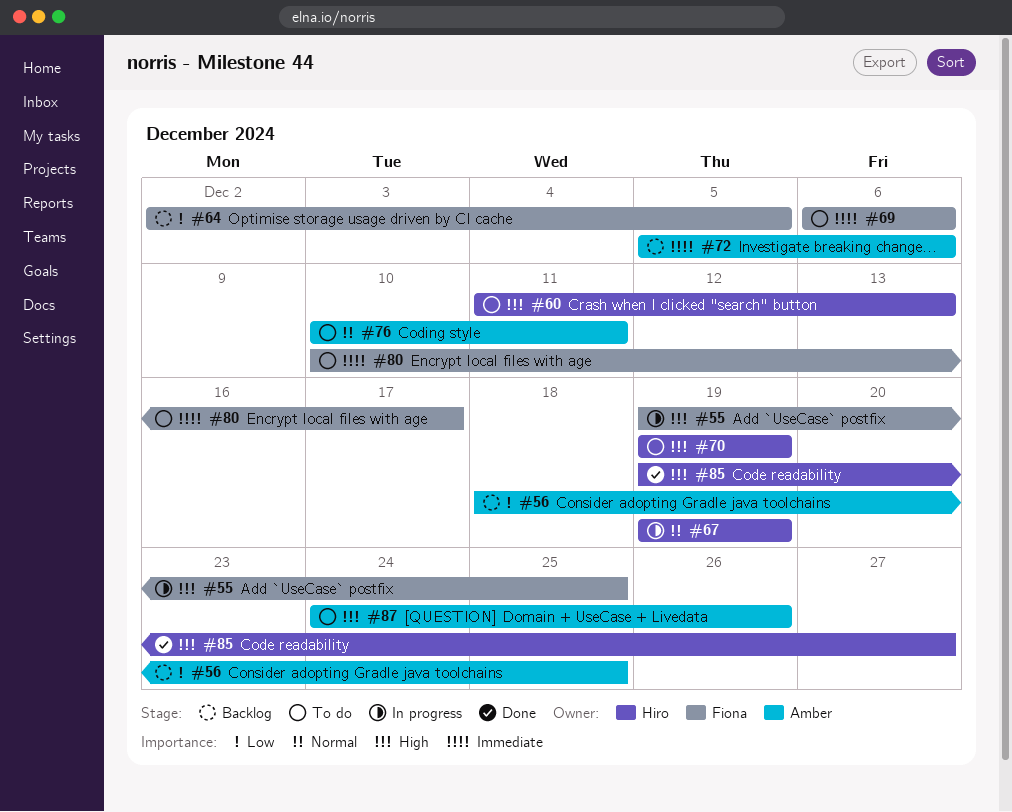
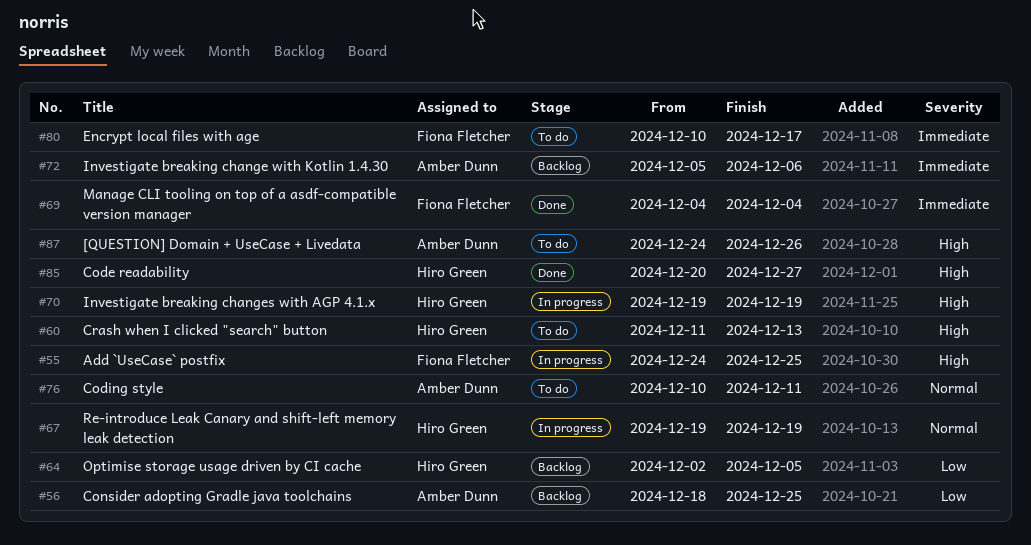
#55, start: Dec 19 -> Dec 24
#64, owner: Fiona Fletcher -> Hiro Green
#69, status: To do -> Done
#69, start: Dec 6 -> Dec 4
#69, due: Dec 6 -> Dec 4
#70, status: To do -> In progress
#85, start: Dec 19 -> Dec 20

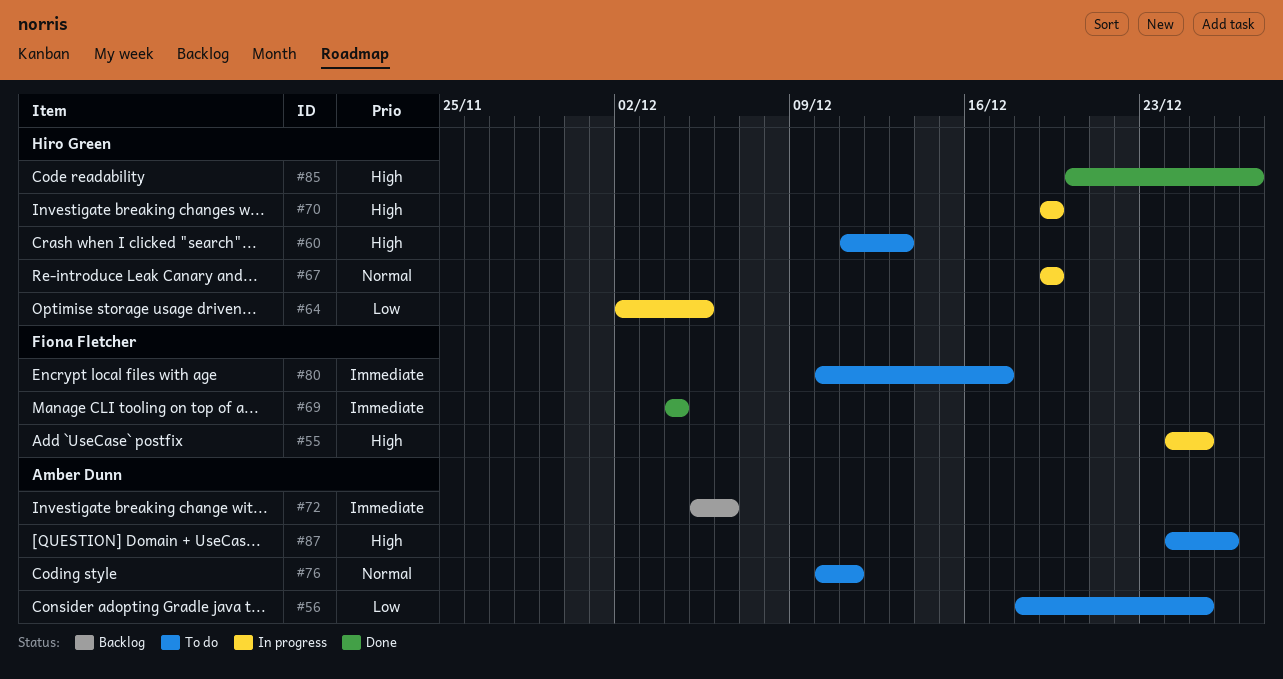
#56, status: Backlog -> To do
#64, status: Backlog -> In progress

